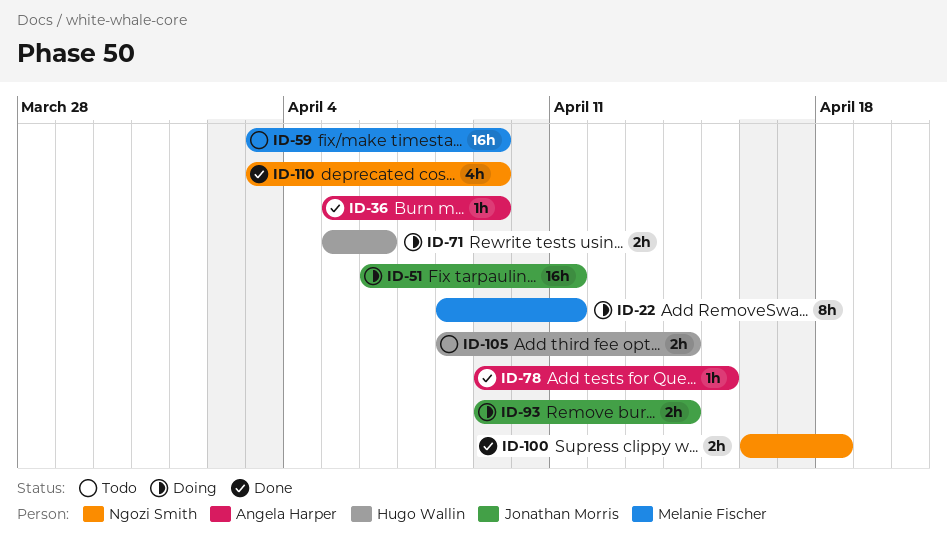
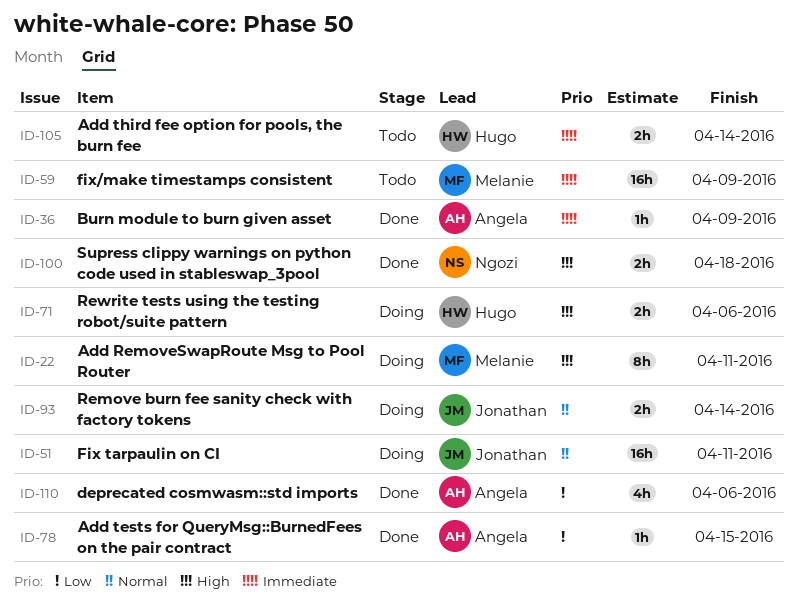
ID-110, owner: Ngozi Smith -> Angela Harper
ID-110, due: Apr 9 -> Apr 6

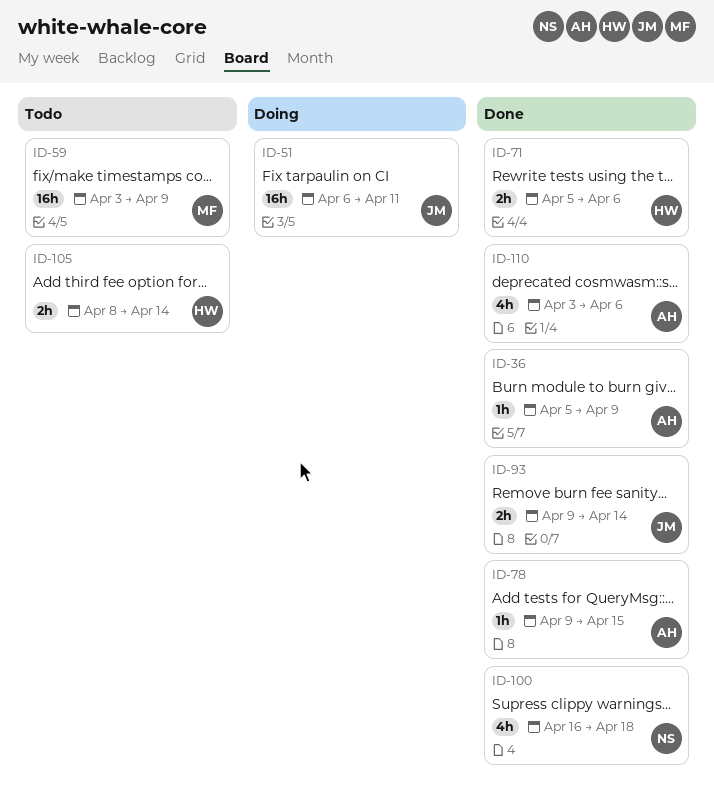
ID-22: present -> none
ID-71, status: Doing -> Done
ID-93, status: Doing -> Done
ID-100, estimate: 2h -> 4h

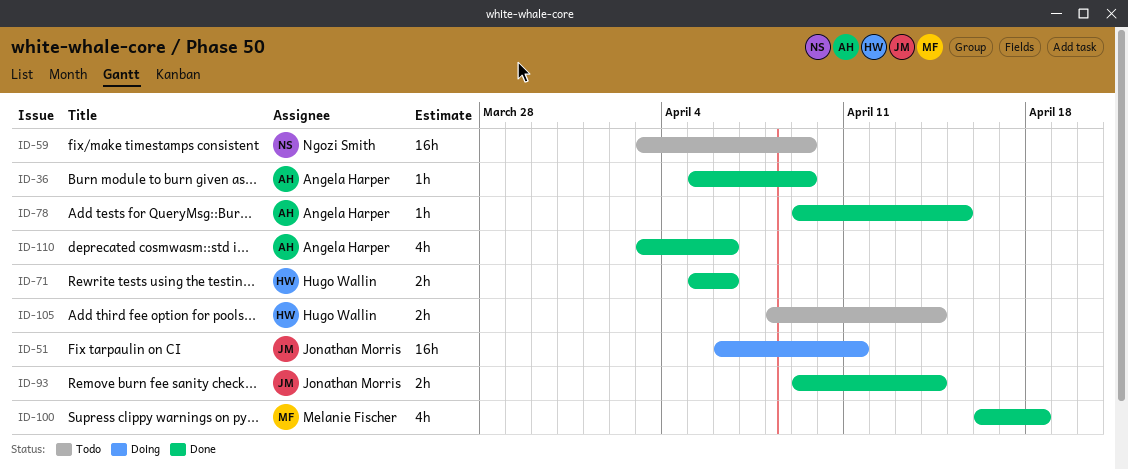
ID-59, owner: Melanie Fischer -> Ngozi Smith
ID-100, owner: Ngozi Smith -> Melanie Fischer

